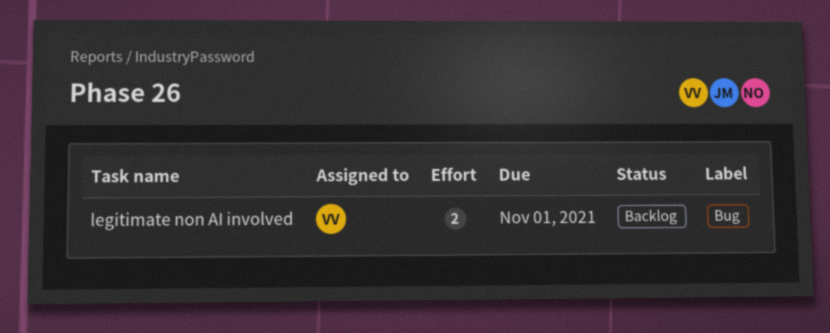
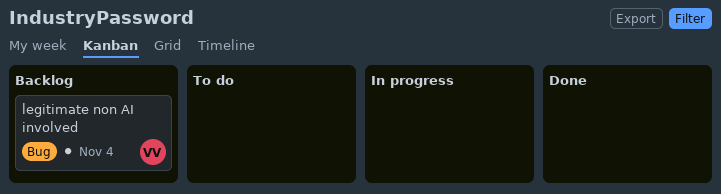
legitimate non AI involved, estimate: 2 -> 1
legitimate non AI involved, due: Nov 1 -> Nov 4

